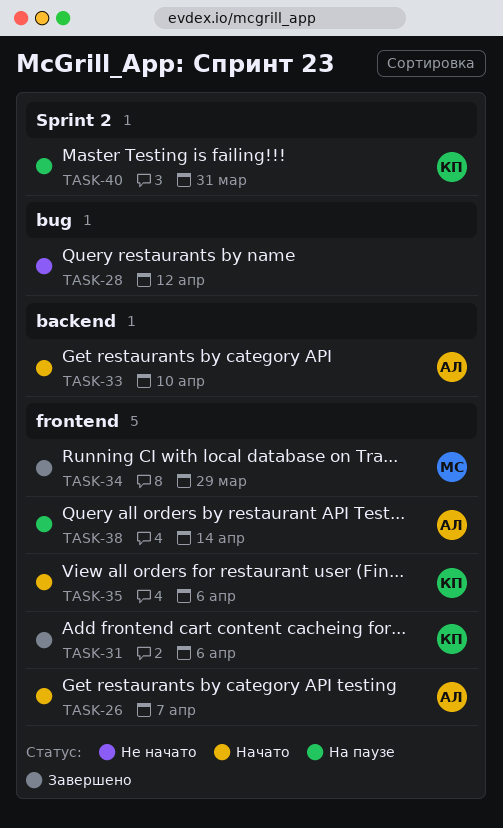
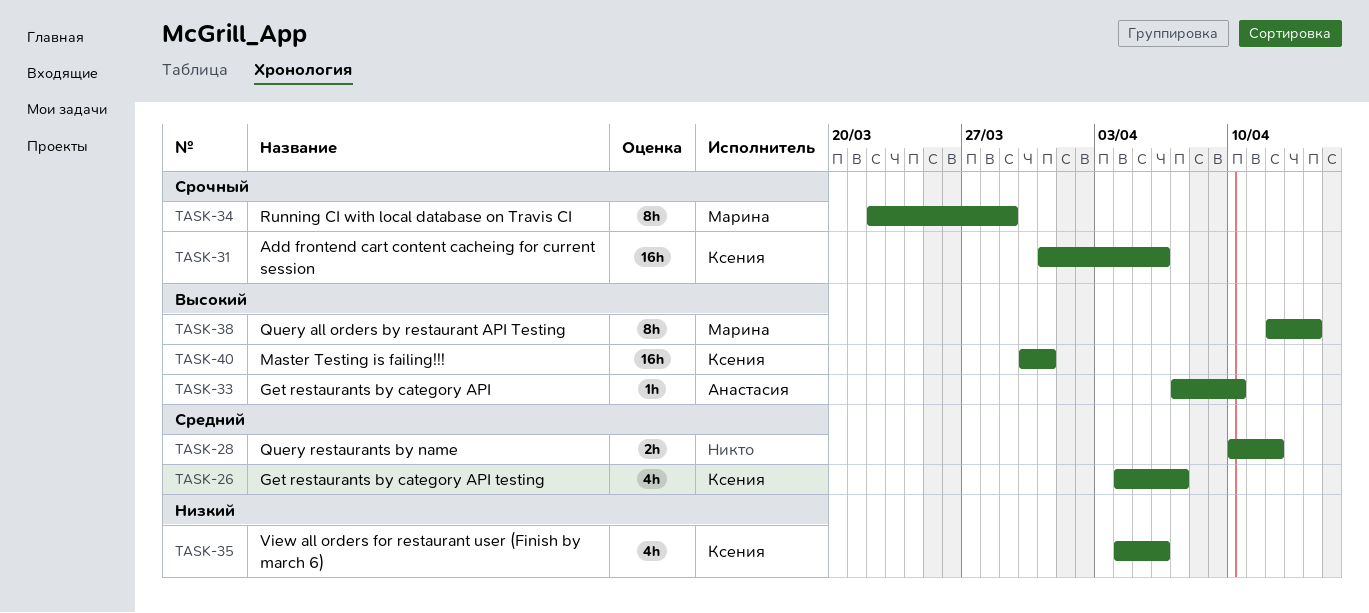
TASK-26, owner: Анастасия -> Ксения
TASK-38, owner: Анастасия -> Марина

